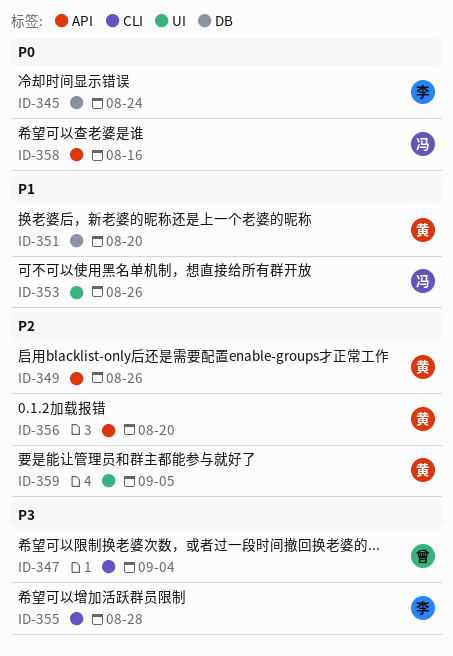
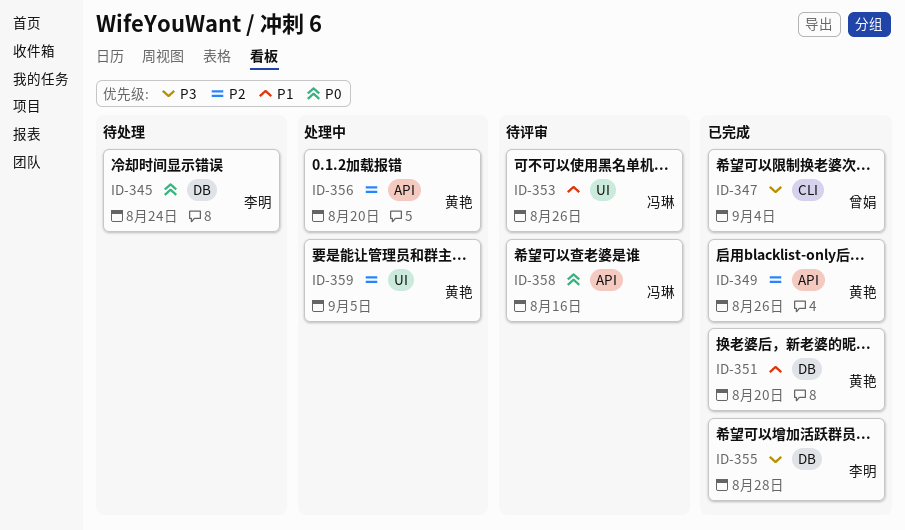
ID-355, label: CLI -> DB

